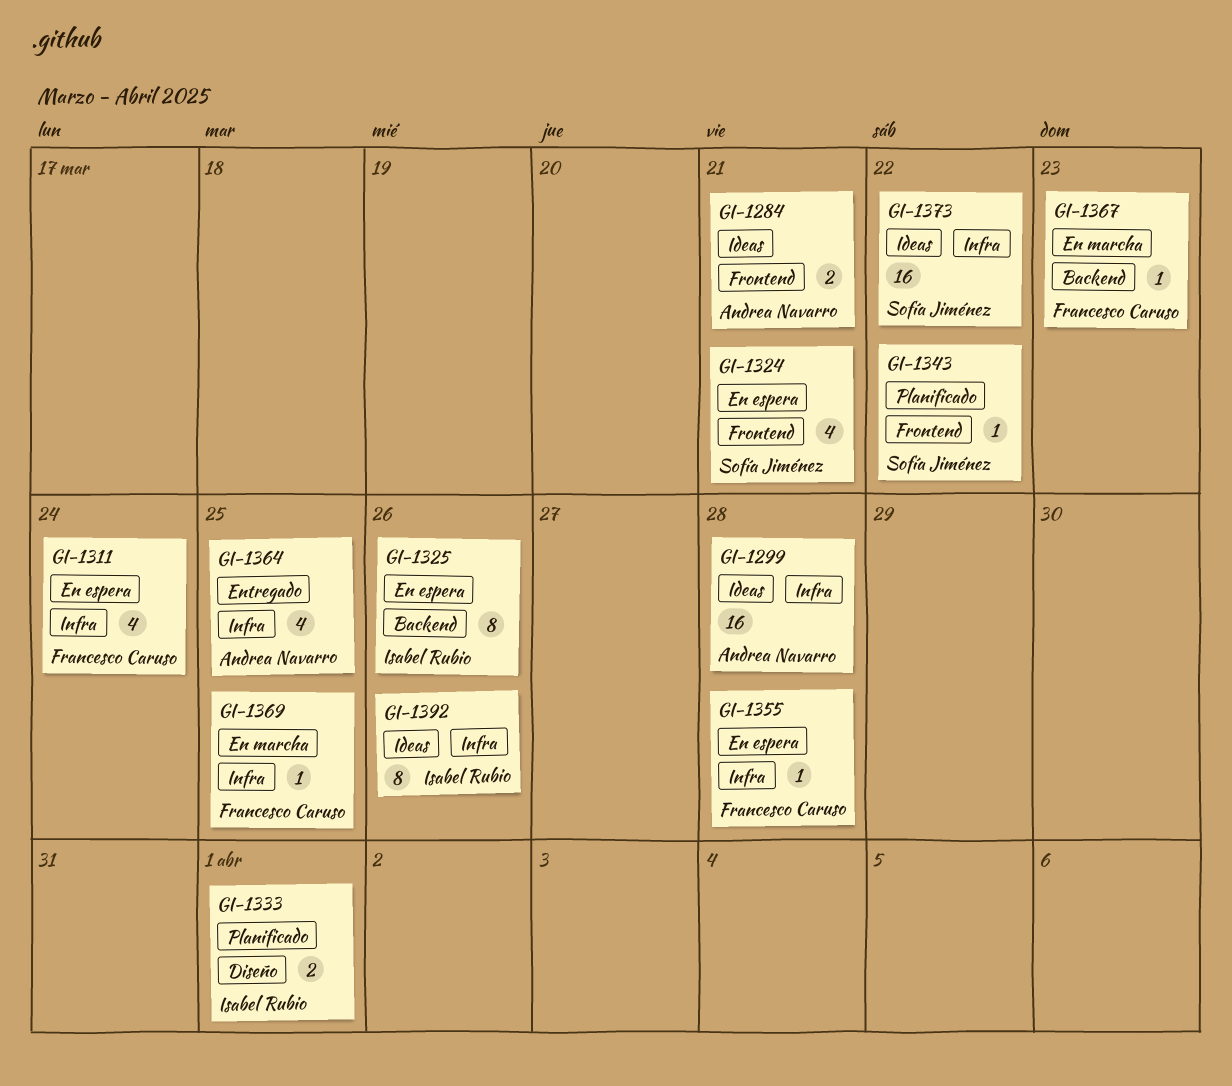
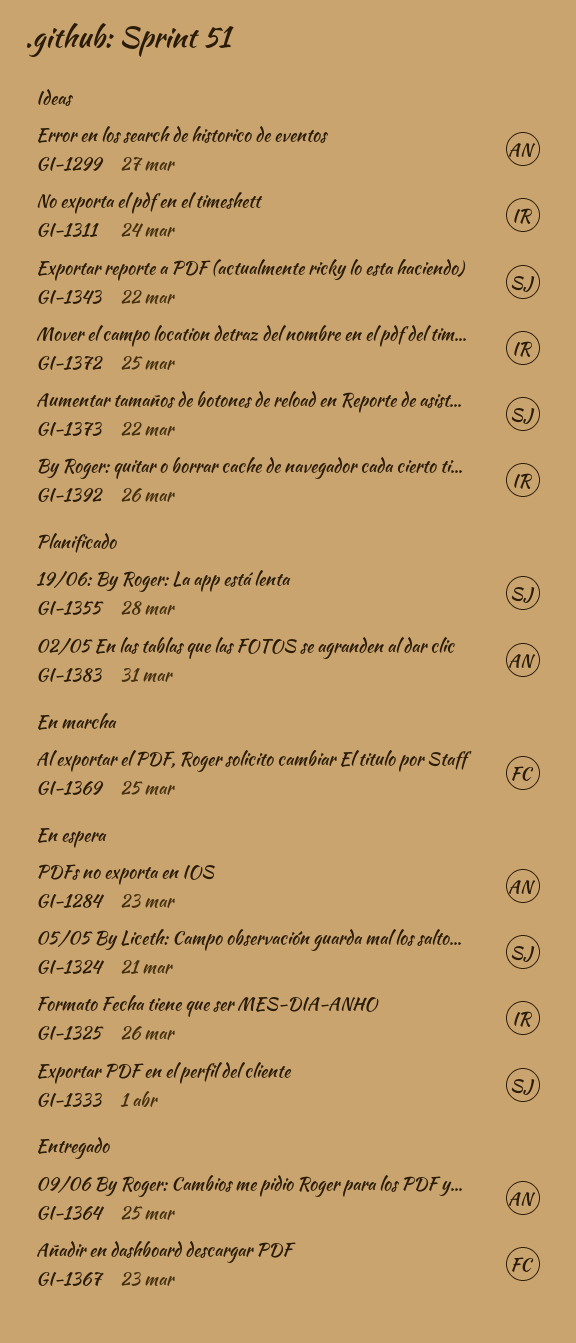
GI-1284, status: Ideas -> En espera
GI-1284, due: Mar 21 -> Mar 23
GI-1299, due: Mar 28 -> Mar 27
GI-1311, status: En espera -> Ideas
GI-1311, owner: Francesco Caruso -> Isabel Rubio
GI-1333, status: Planificado -> En espera
GI-1333, owner: Isabel Rubio -> Sofía Jiménez
GI-1343, status: Planificado -> Ideas
GI-1355, status: En espera -> Planificado
GI-1355, owner: Francesco Caruso -> Sofía Jiménez
GI-1367, status: En marcha -> Entregado
GI-1372: none -> present
GI-1383: none -> present

